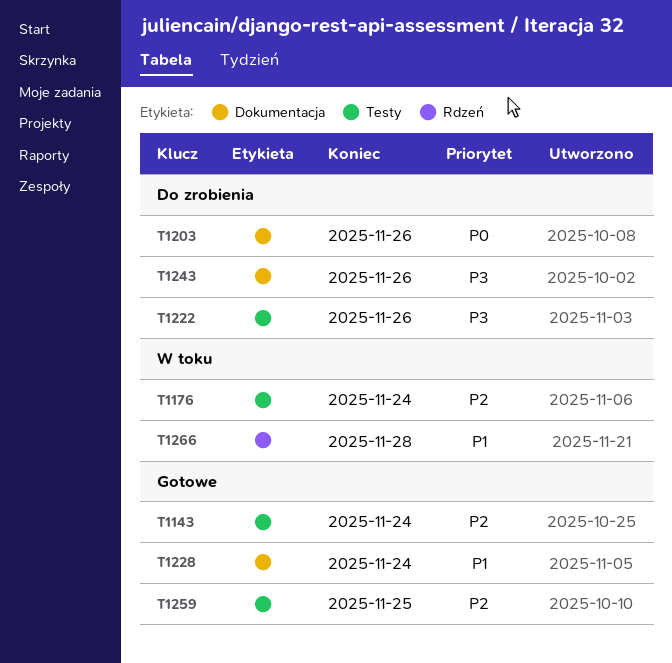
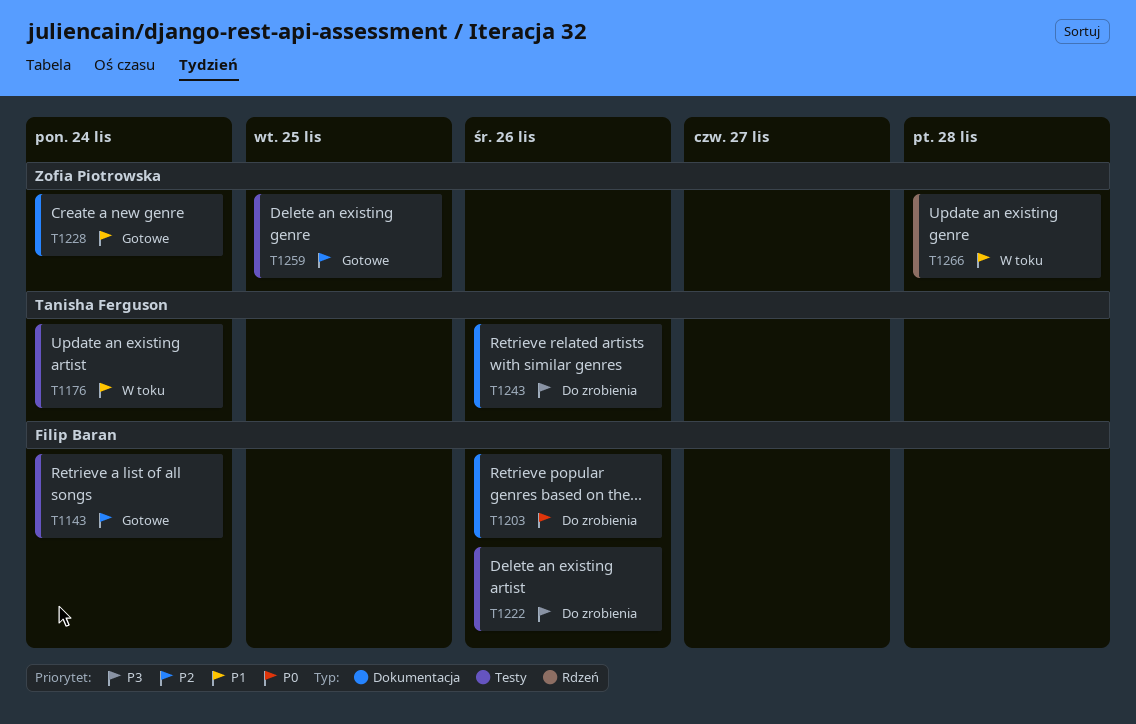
T1176, priority: P2 -> P1

